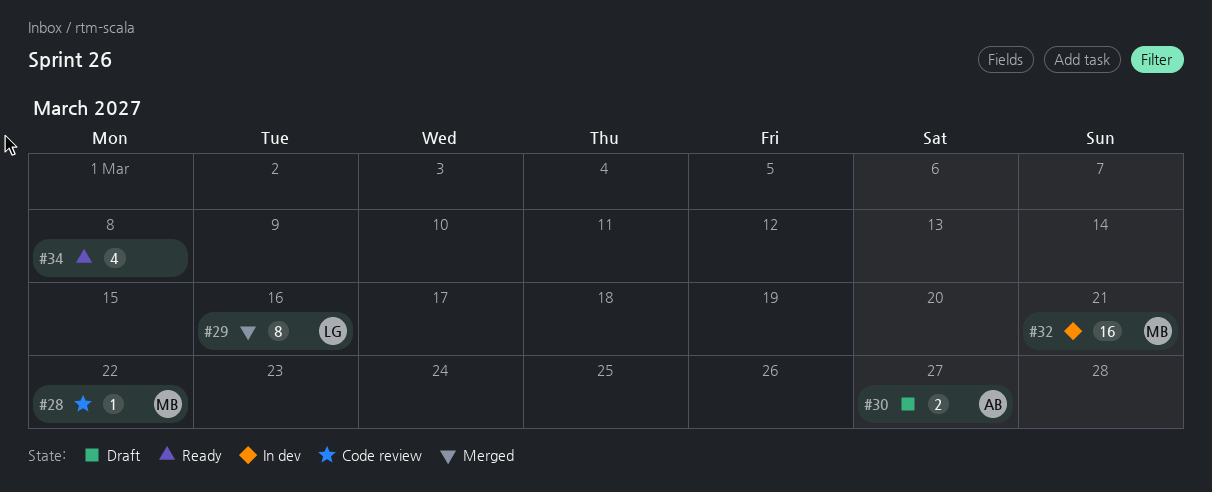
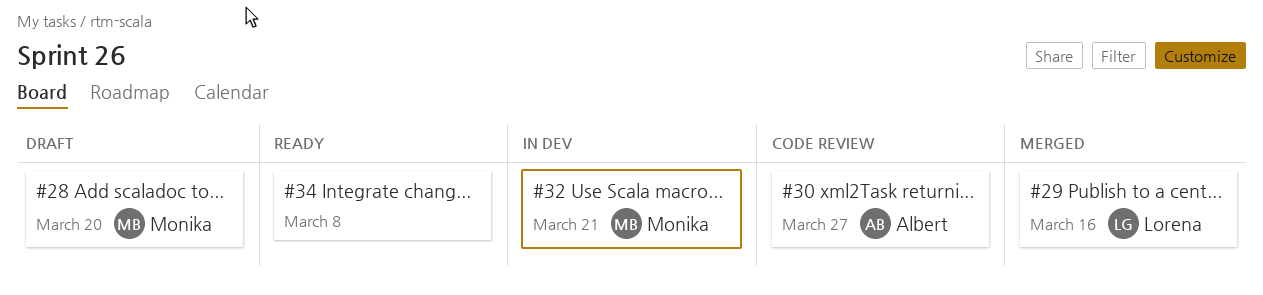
#28, status: Code review -> Draft
#28, due: Mar 22 -> Mar 20
#30, status: Draft -> Code review

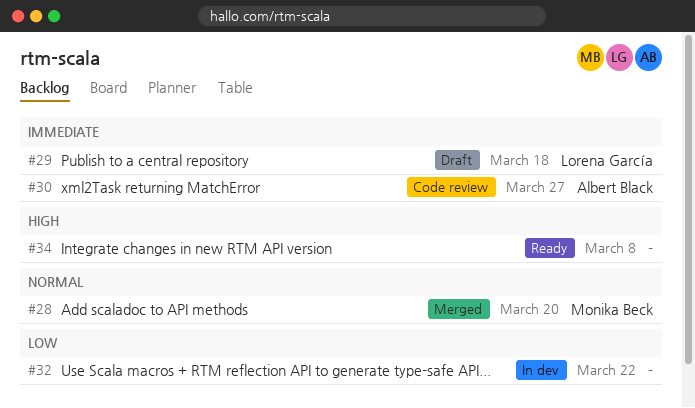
#28, status: Draft -> Merged
#29, status: Merged -> Draft
#29, due: Mar 16 -> Mar 18
#32, owner: Monika Beck -> none
#32, due: Mar 21 -> Mar 22

